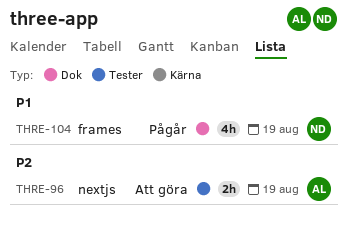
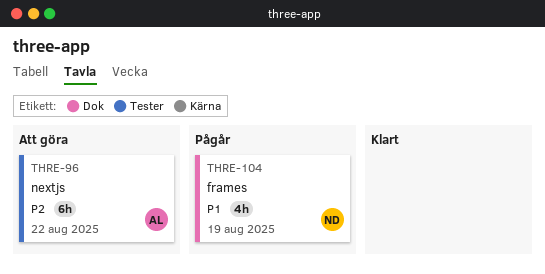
THRE-96, estimate: 2h -> 6h
THRE-96, due: Aug 19 -> Aug 22

